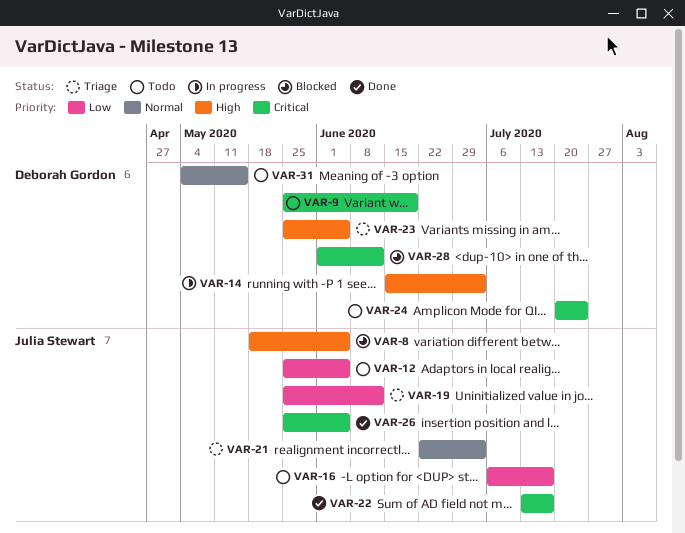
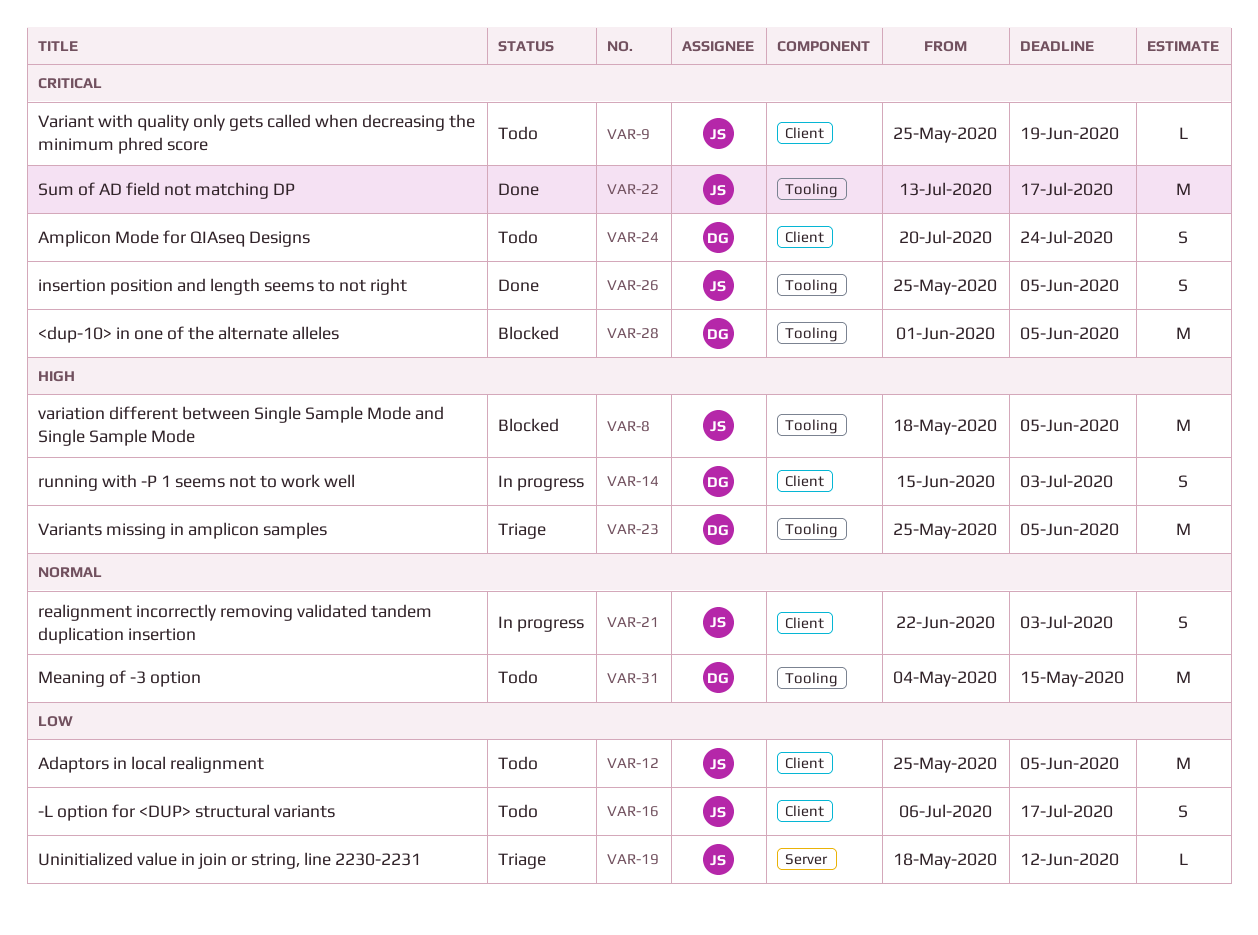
VAR-9, owner: Deborah Gordon -> Julia Stewart
VAR-19, start: May 25 -> May 18
VAR-21, status: Triage -> In progress
VAR-28, due: Jun 12 -> Jun 5

